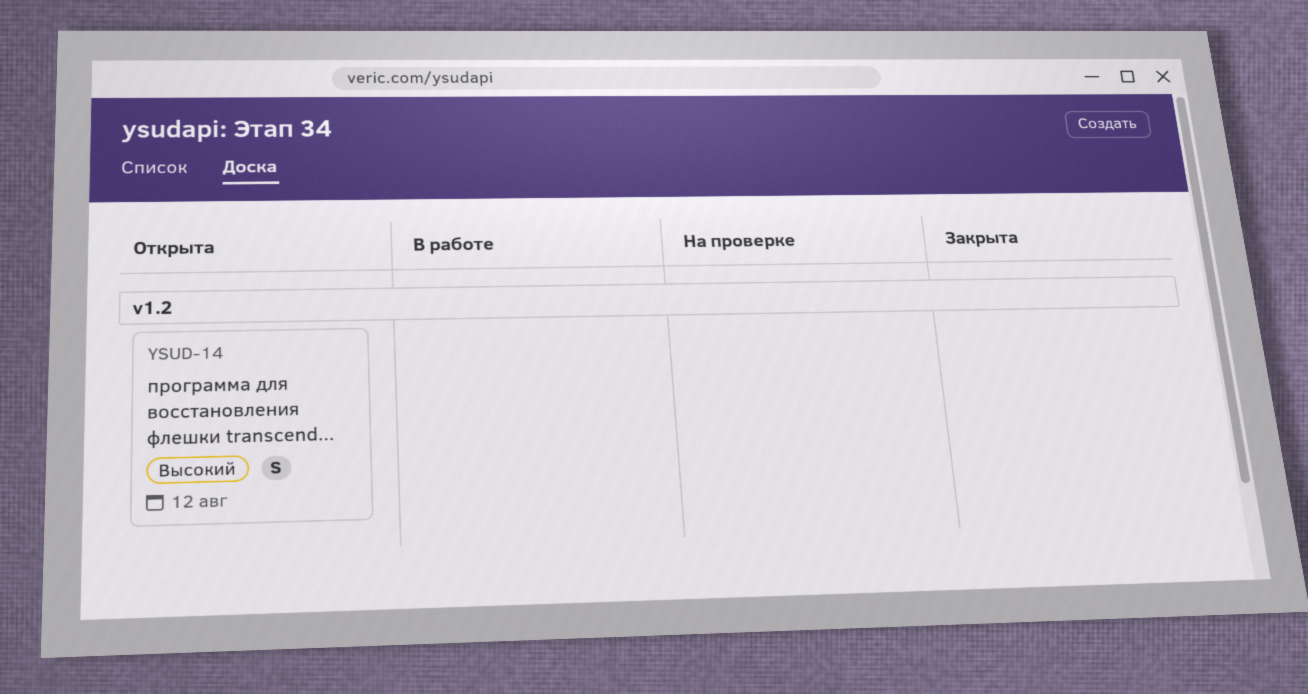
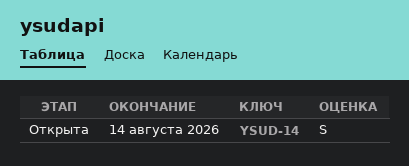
YSUD-14, due: Aug 12 -> Aug 14

